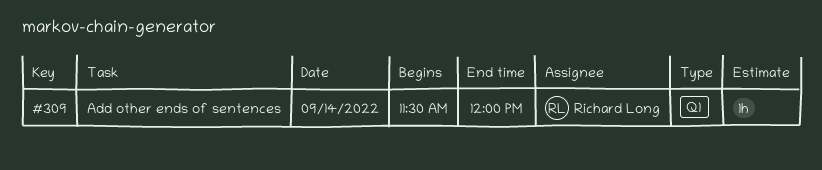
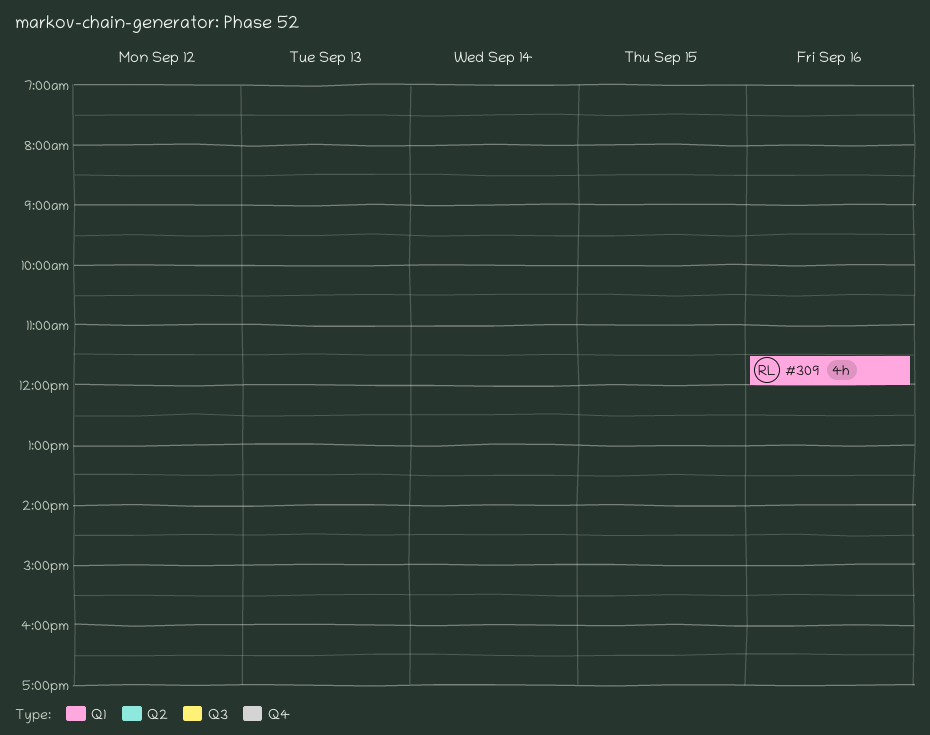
#309, estimate: 1h -> 4h
#309, day: Sep 14 -> Sep 16

